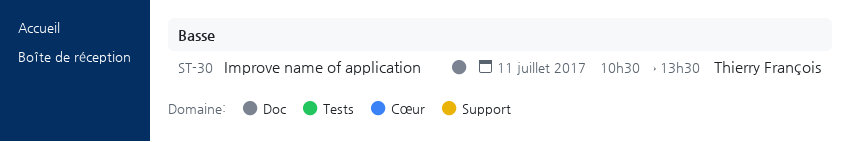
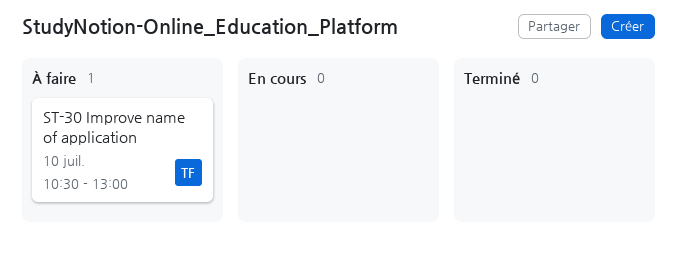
ST-30, day: Jul 11 -> Jul 10
ST-30, ends: 13:30 -> 13:00

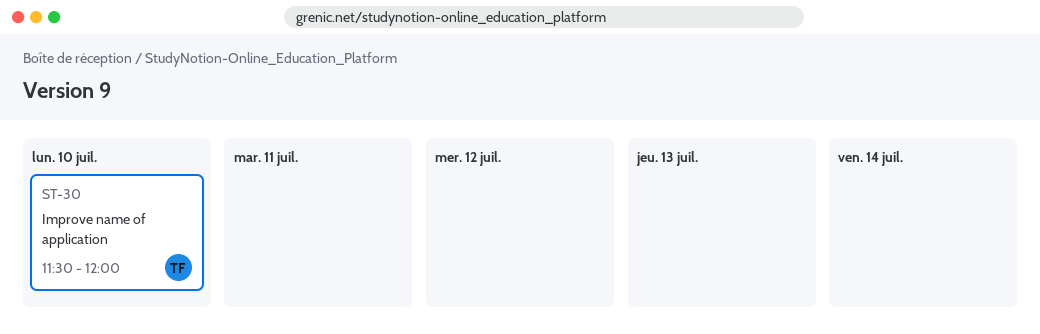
ST-30, begins: 10:30 -> 11:30
ST-30, ends: 13:00 -> 12:00

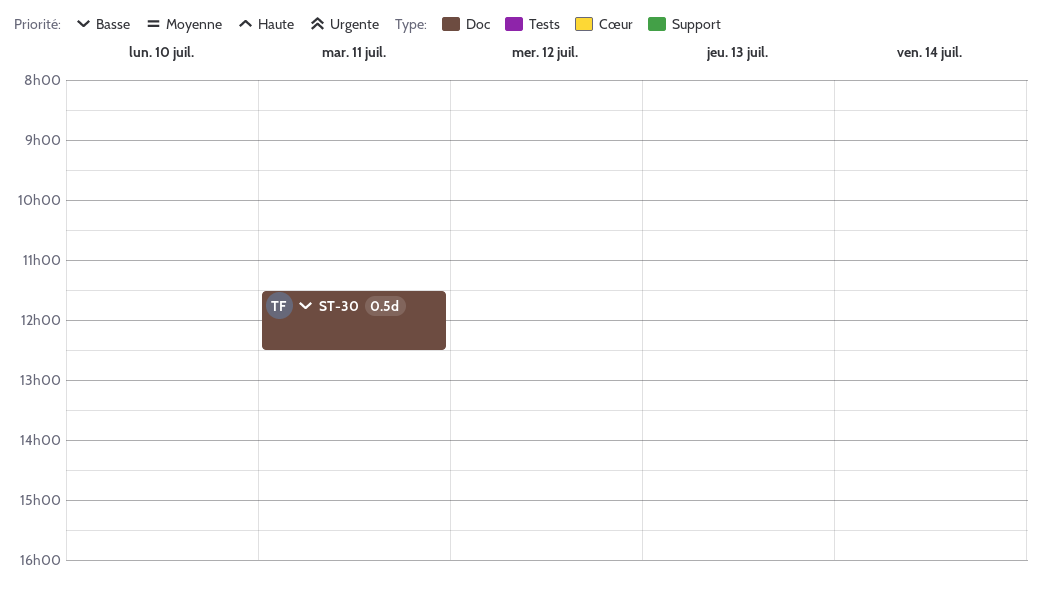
ST-30, day: Jul 10 -> Jul 11
ST-30, ends: 12:00 -> 12:30

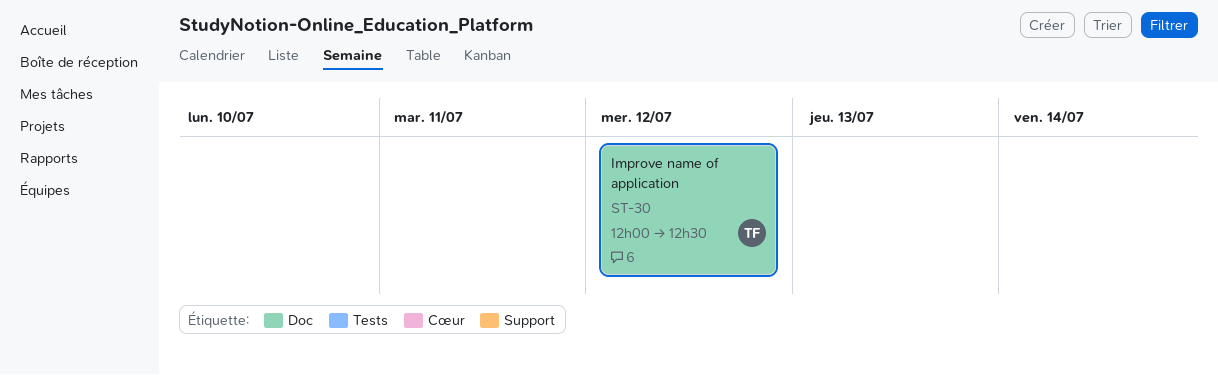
ST-30, day: Jul 11 -> Jul 12
ST-30, begins: 11:30 -> 12:00

